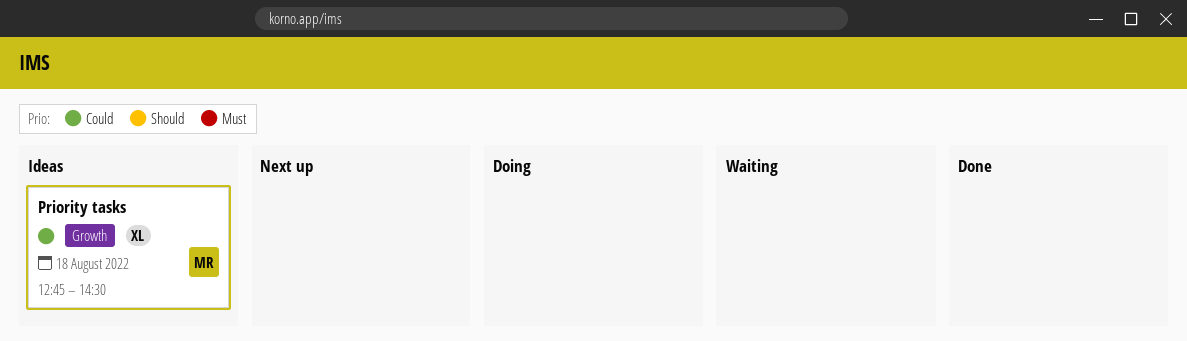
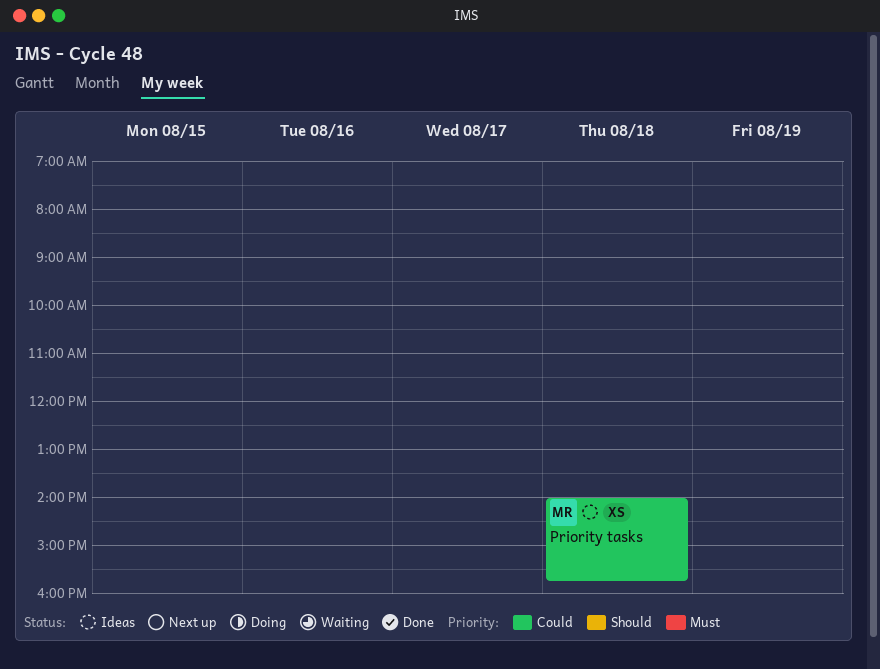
Priority tasks, estimate: XL -> XS
Priority tasks, begins: 12:45 -> 14:00
Priority tasks, ends: 14:30 -> 15:45

